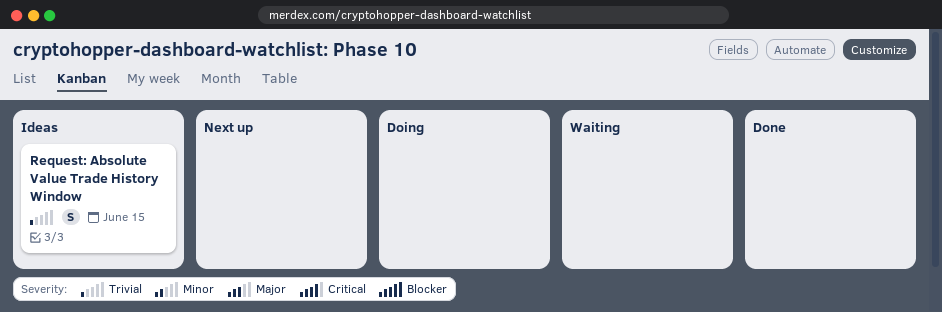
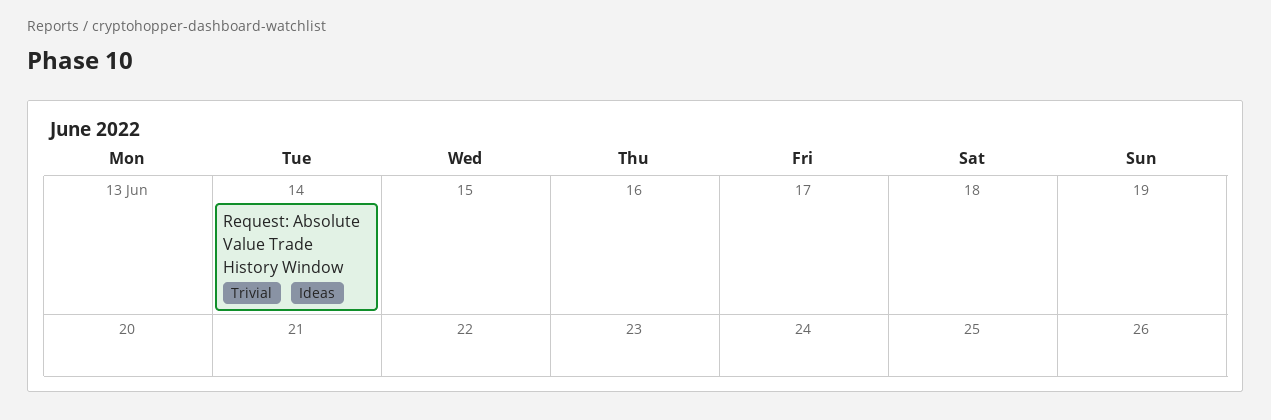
Request: Absolute Value Trade History Window, due: Jun 15 -> Jun 14

